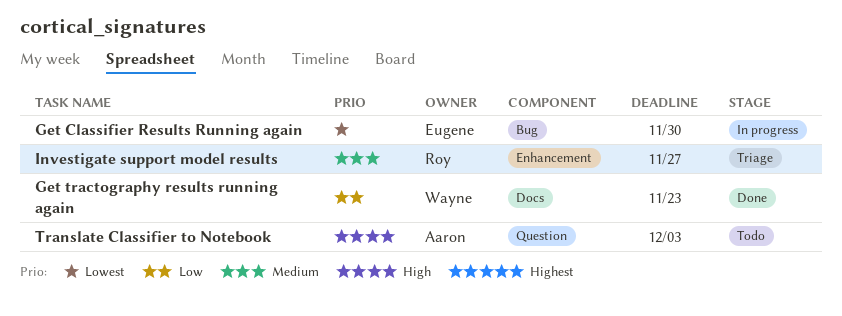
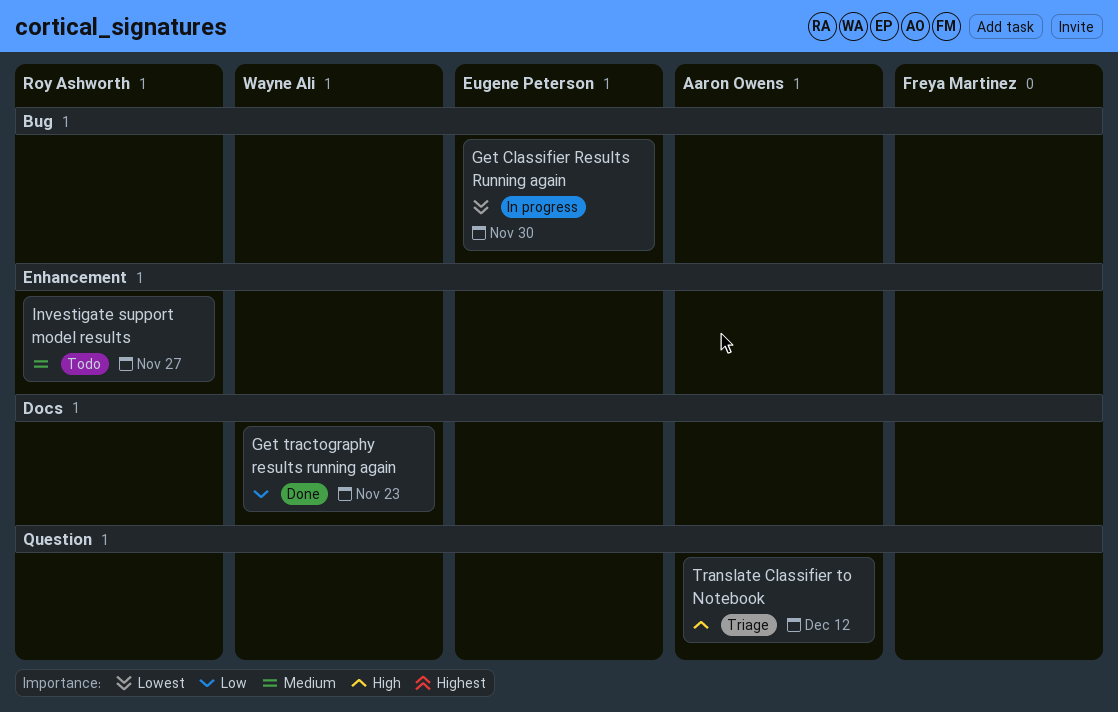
Investigate support model results, status: Triage -> Todo
Translate Classifier to Notebook, status: Todo -> Triage
Translate Classifier to Notebook, due: Dec 3 -> Dec 12

